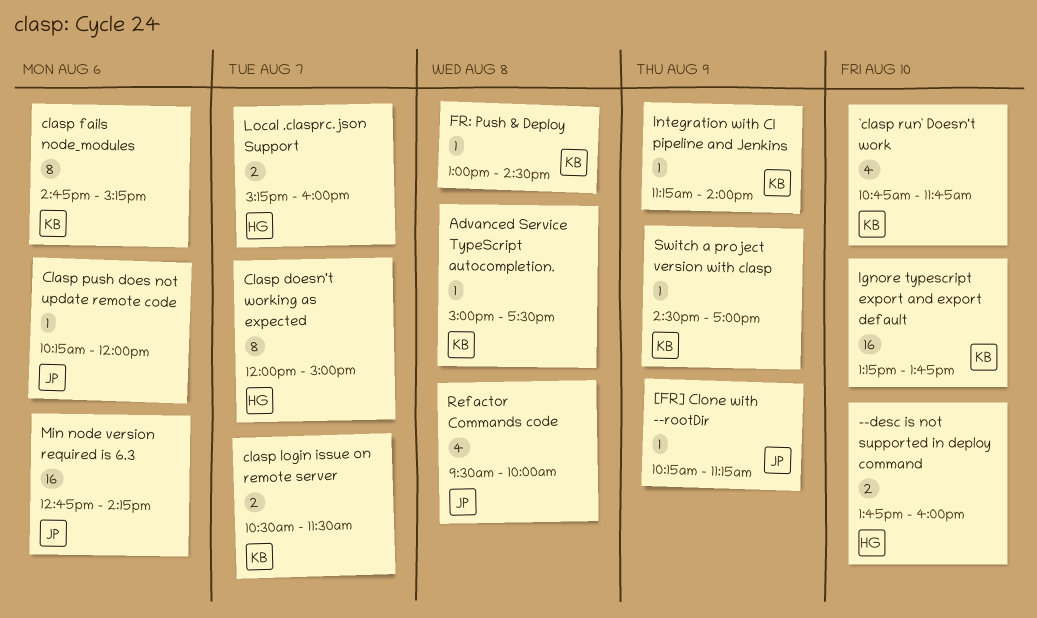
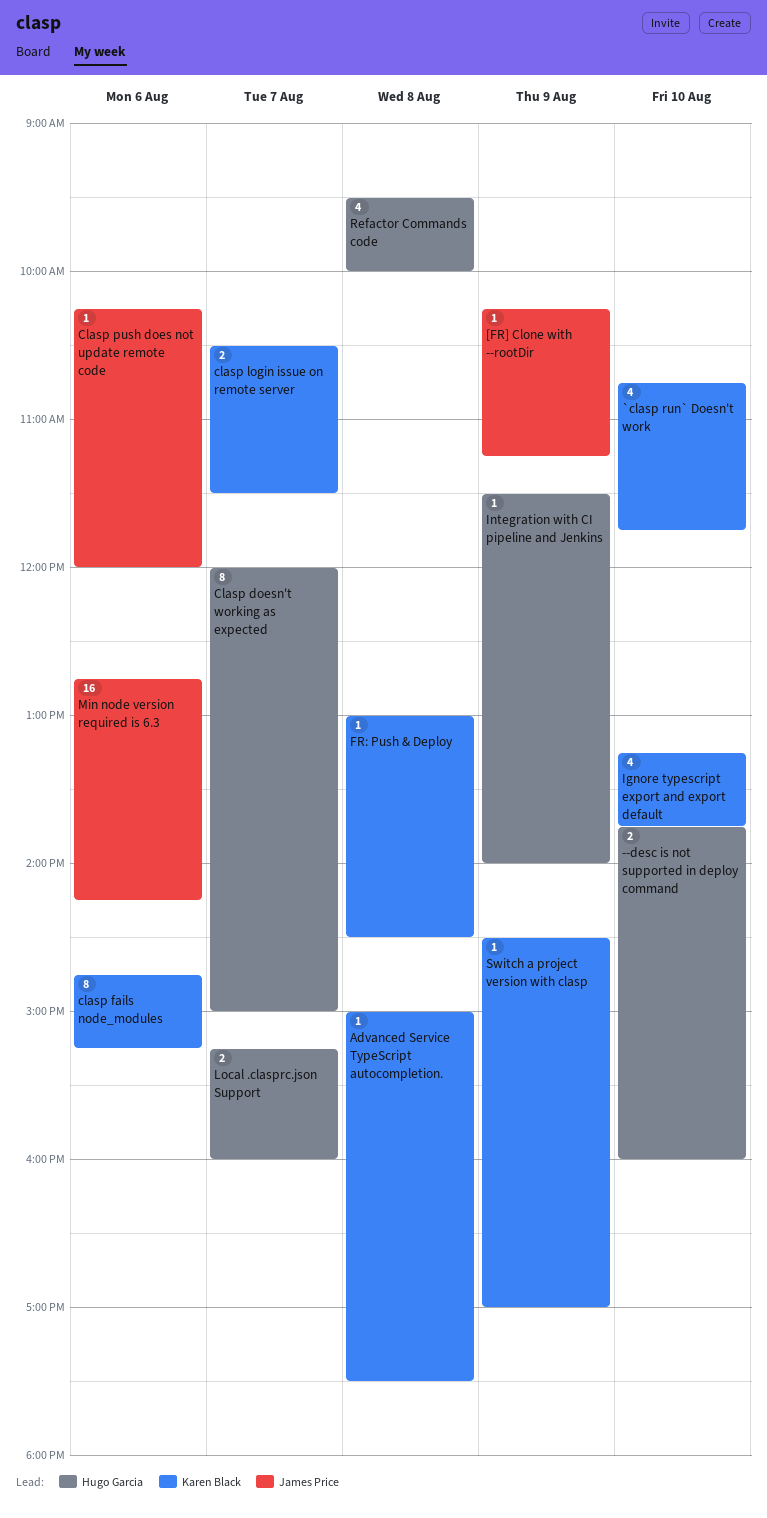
Ignore typescript export and export default, estimate: 16 -> 4
Integration with CI pipeline and Jenkins, owner: Karen Black -> Hugo Garcia
Integration with CI pipeline and Jenkins, begins: 11:15 -> 11:30
Refactor Commands code, owner: James Price -> Hugo Garcia

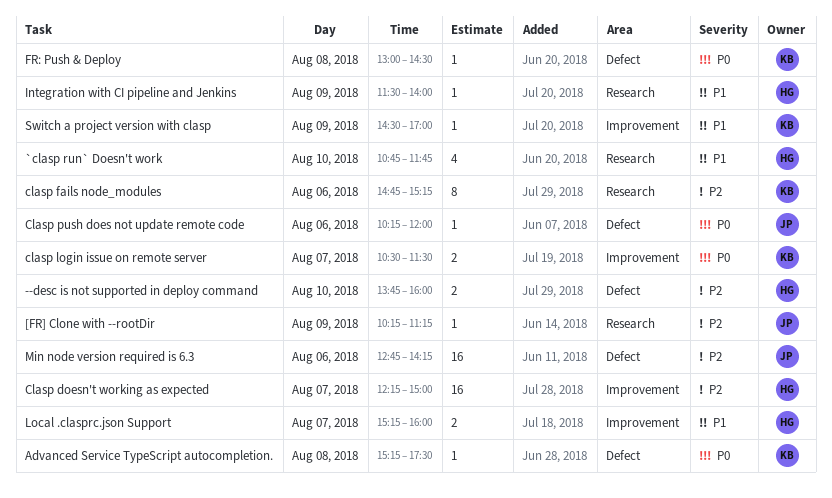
`clasp run` Doesn't work, owner: Karen Black -> Hugo Garcia
Advanced Service TypeScript autocompletion., begins: 15:00 -> 15:15
Clasp doesn't working as expected, estimate: 8 -> 16
Clasp doesn't working as expected, begins: 12:00 -> 12:15
Ignore typescript export and export default: present -> none
Refactor Commands code: present -> none

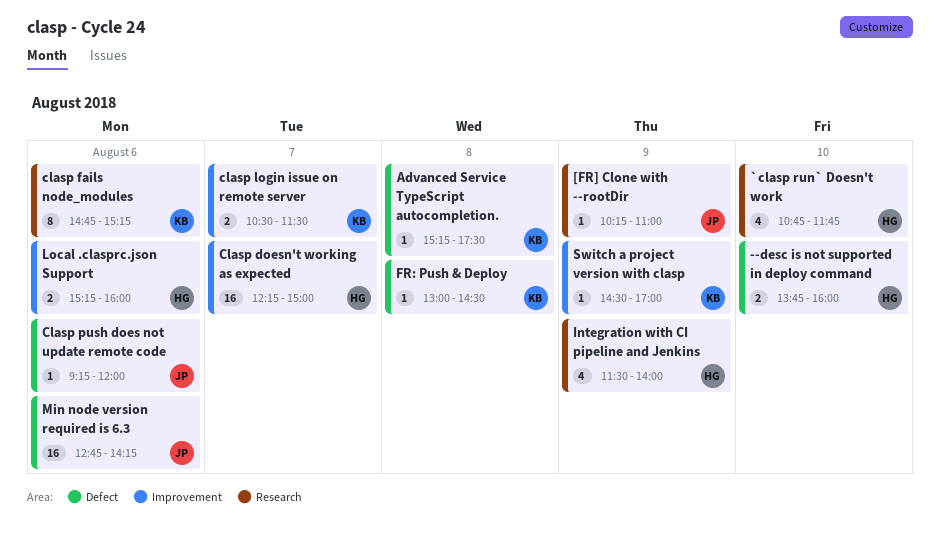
[FR] Clone with --rootDir, ends: 11:15 -> 11:00
Clasp push does not update remote code, begins: 10:15 -> 09:15
Integration with CI pipeline and Jenkins, estimate: 1 -> 4
Local .clasprc.json Support, day: Aug 7 -> Aug 6

